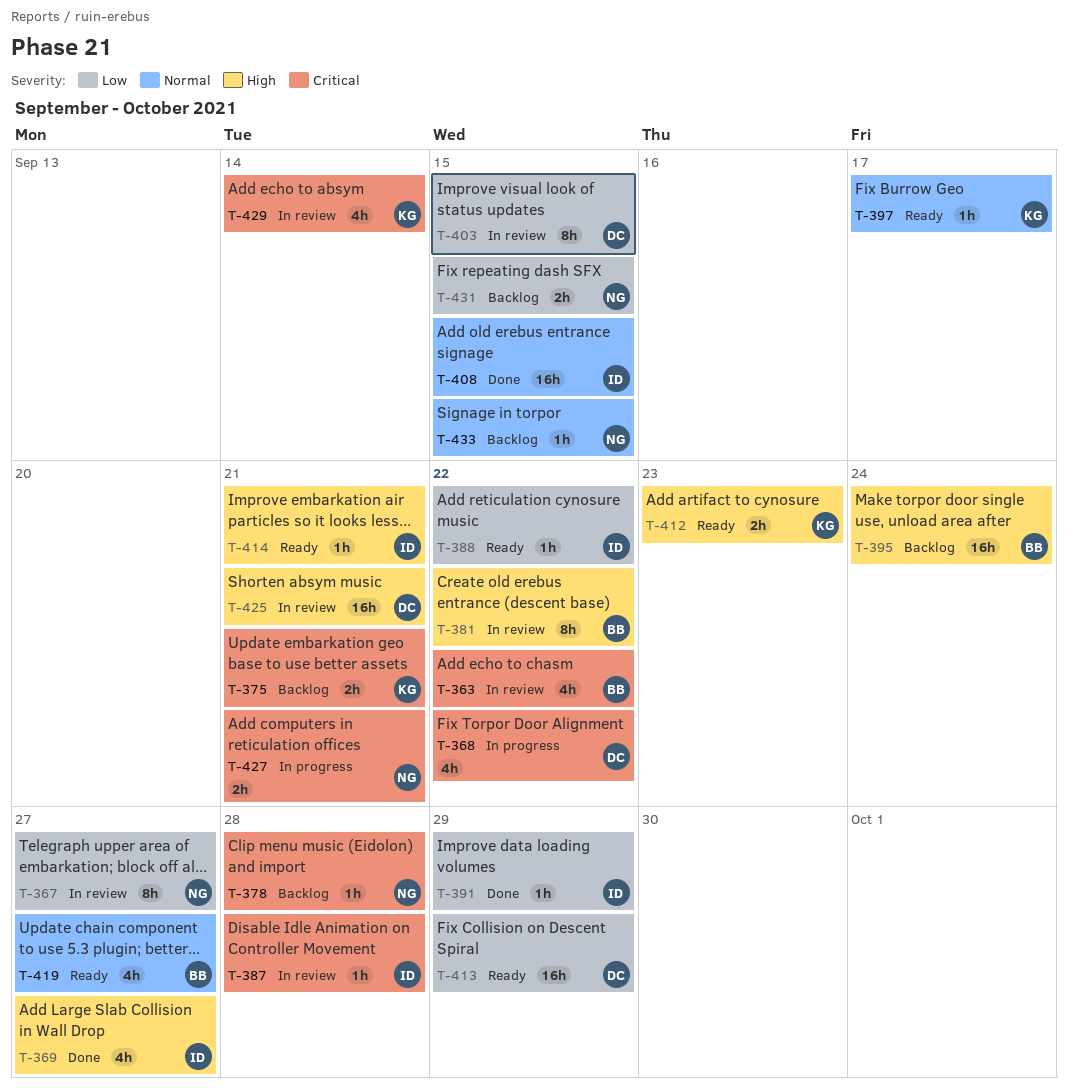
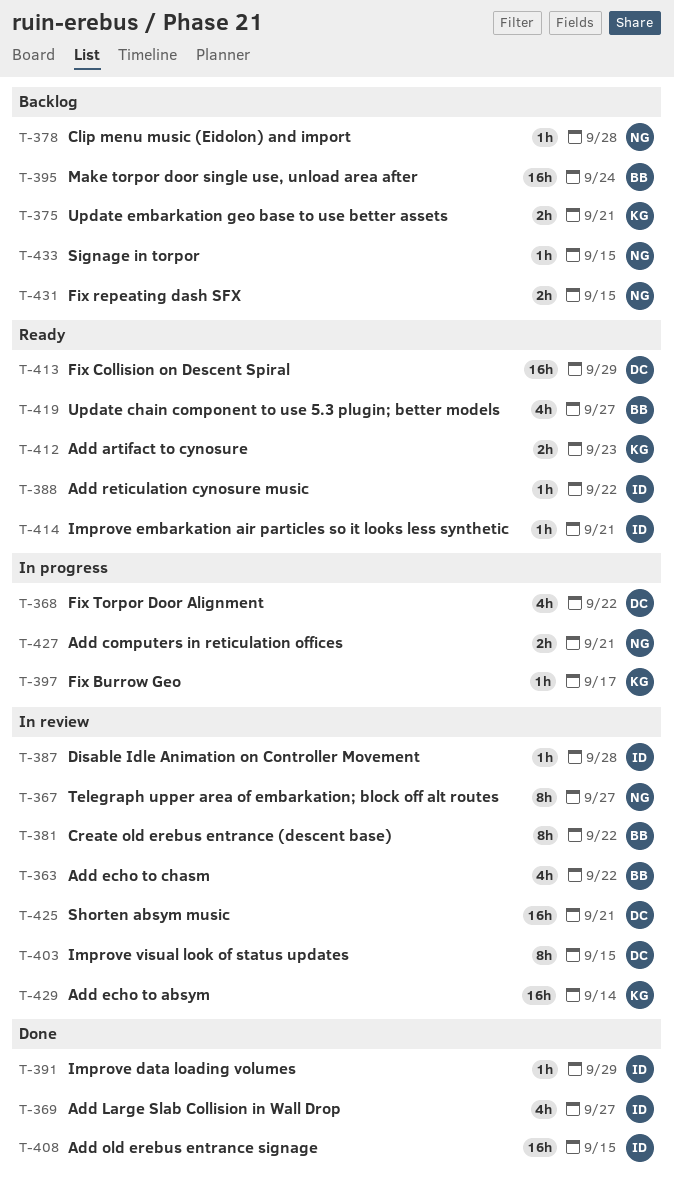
T-397, status: Ready -> In progress
T-429, estimate: 4h -> 16h

